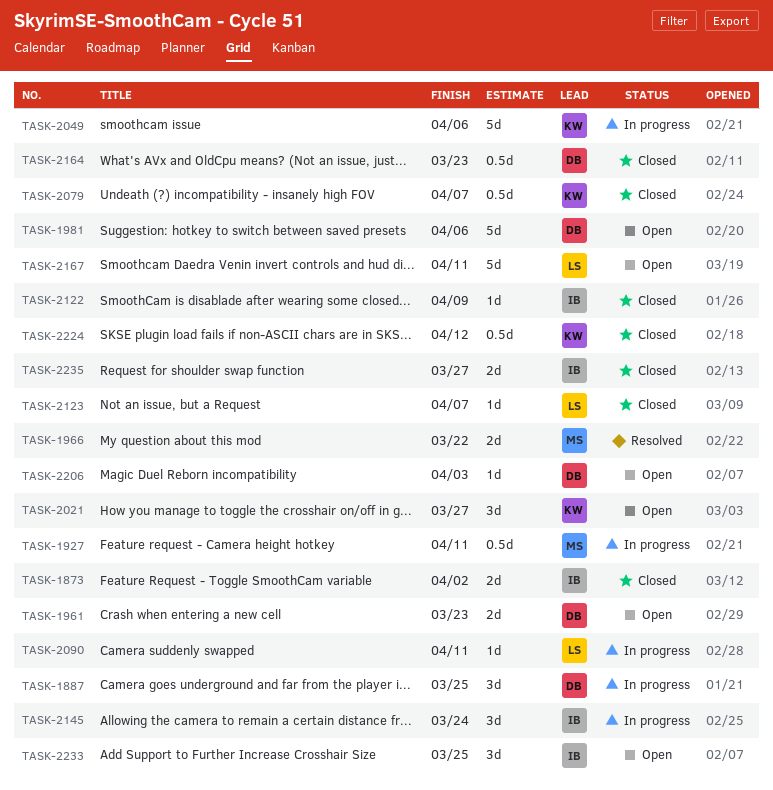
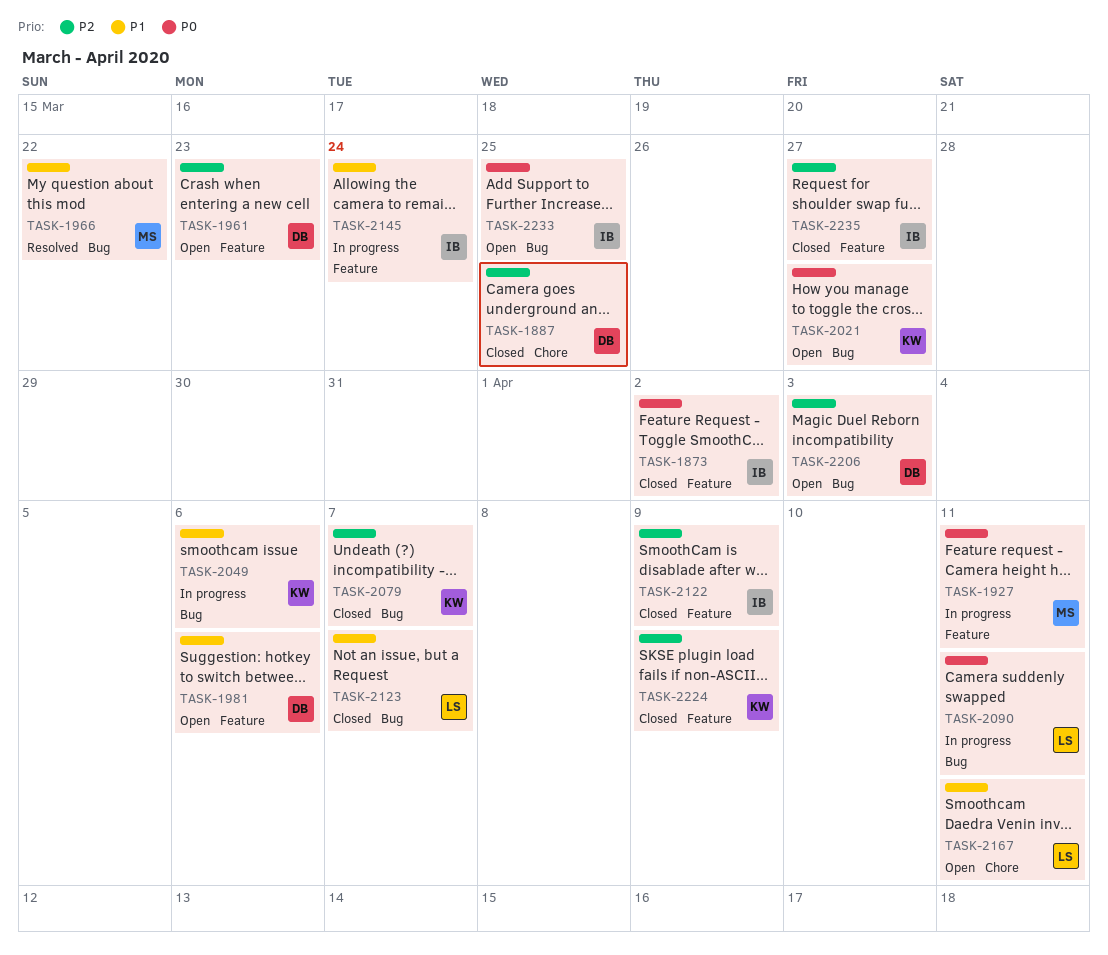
TASK-1887, status: In progress -> Closed
TASK-2164: present -> none
TASK-2224, due: Apr 12 -> Apr 9

